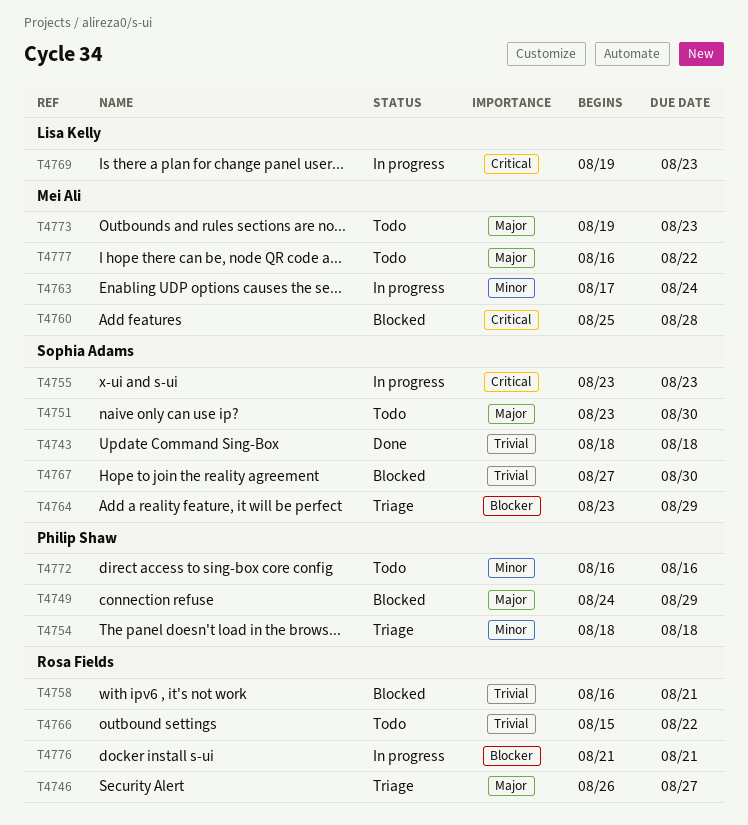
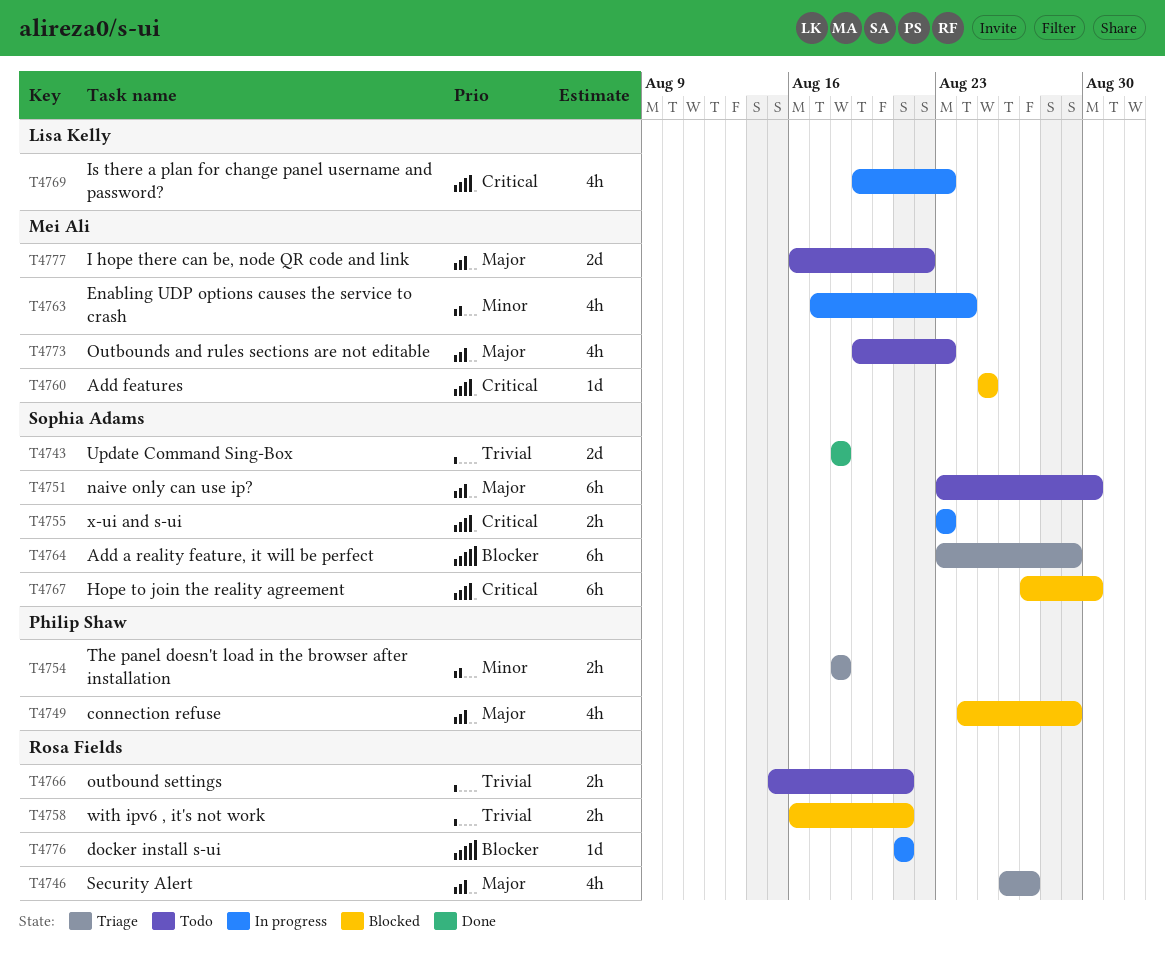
T4760, due: Aug 28 -> Aug 25
T4766, due: Aug 22 -> Aug 21
T4767, priority: Trivial -> Critical
T4772: present -> none

